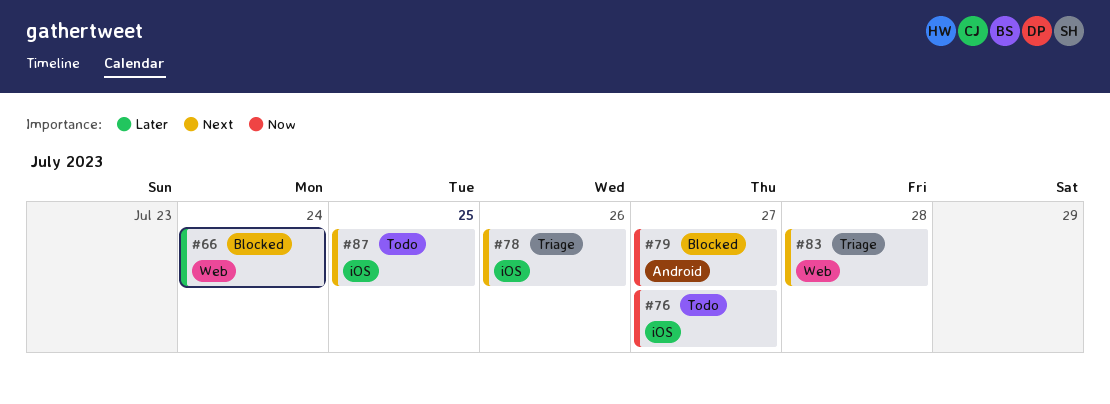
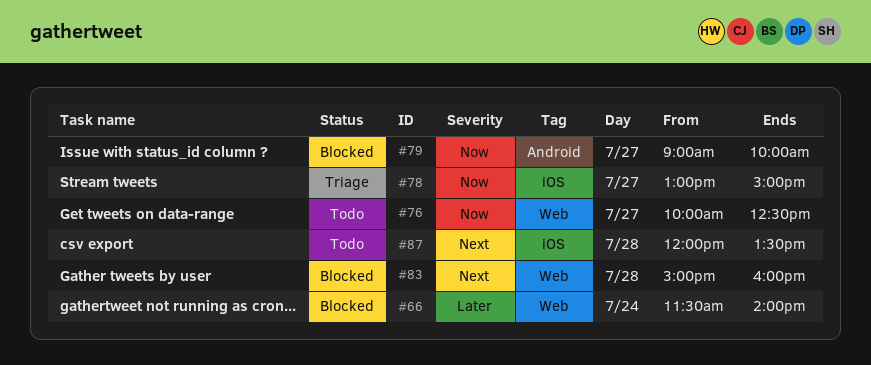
#76, label: iOS -> Web
#78, priority: Next -> Now
#78, day: Jul 26 -> Jul 27
#83, status: Triage -> Blocked
#87, day: Jul 25 -> Jul 28

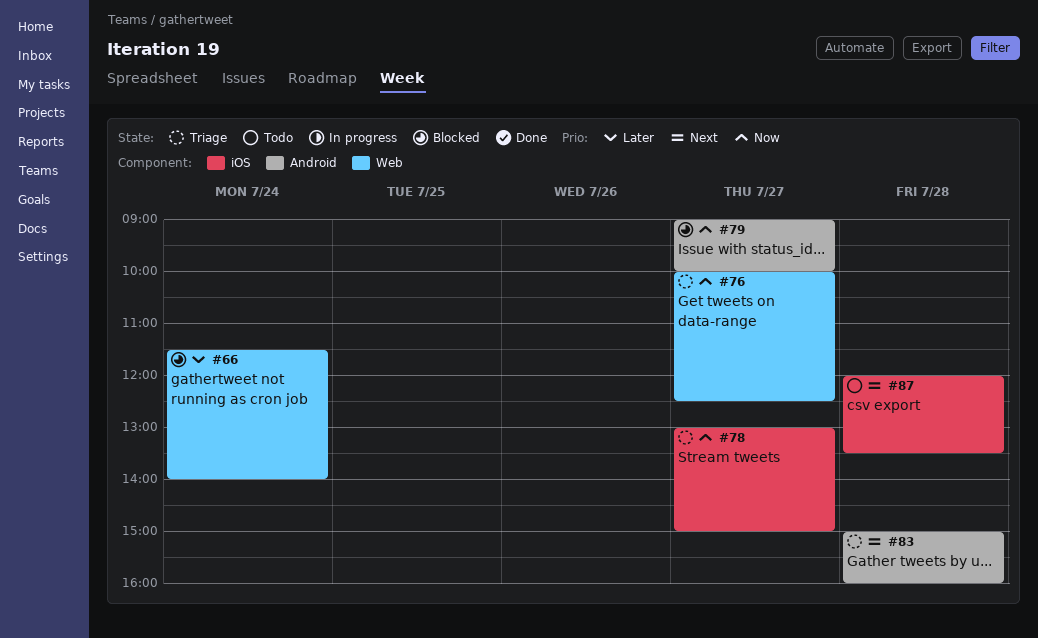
#76, status: Todo -> Triage
#83, status: Blocked -> Triage
#83, label: Web -> Android

